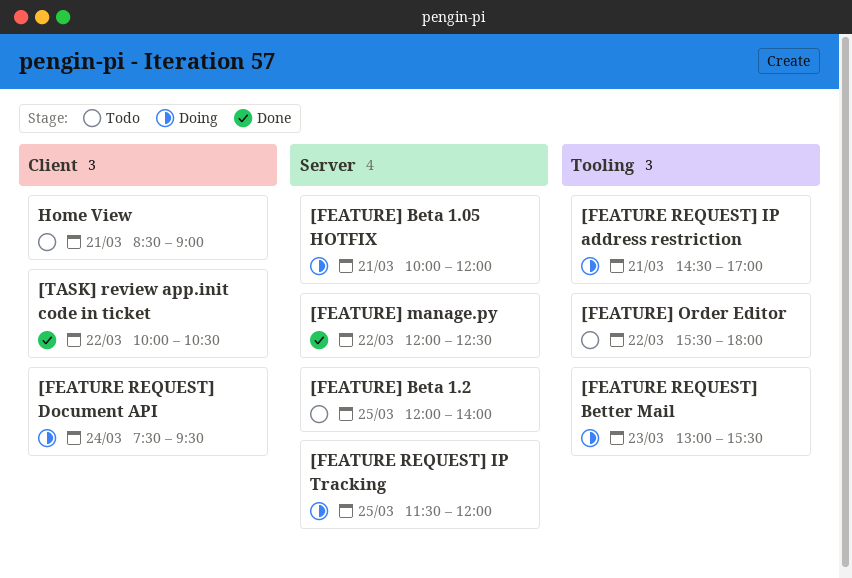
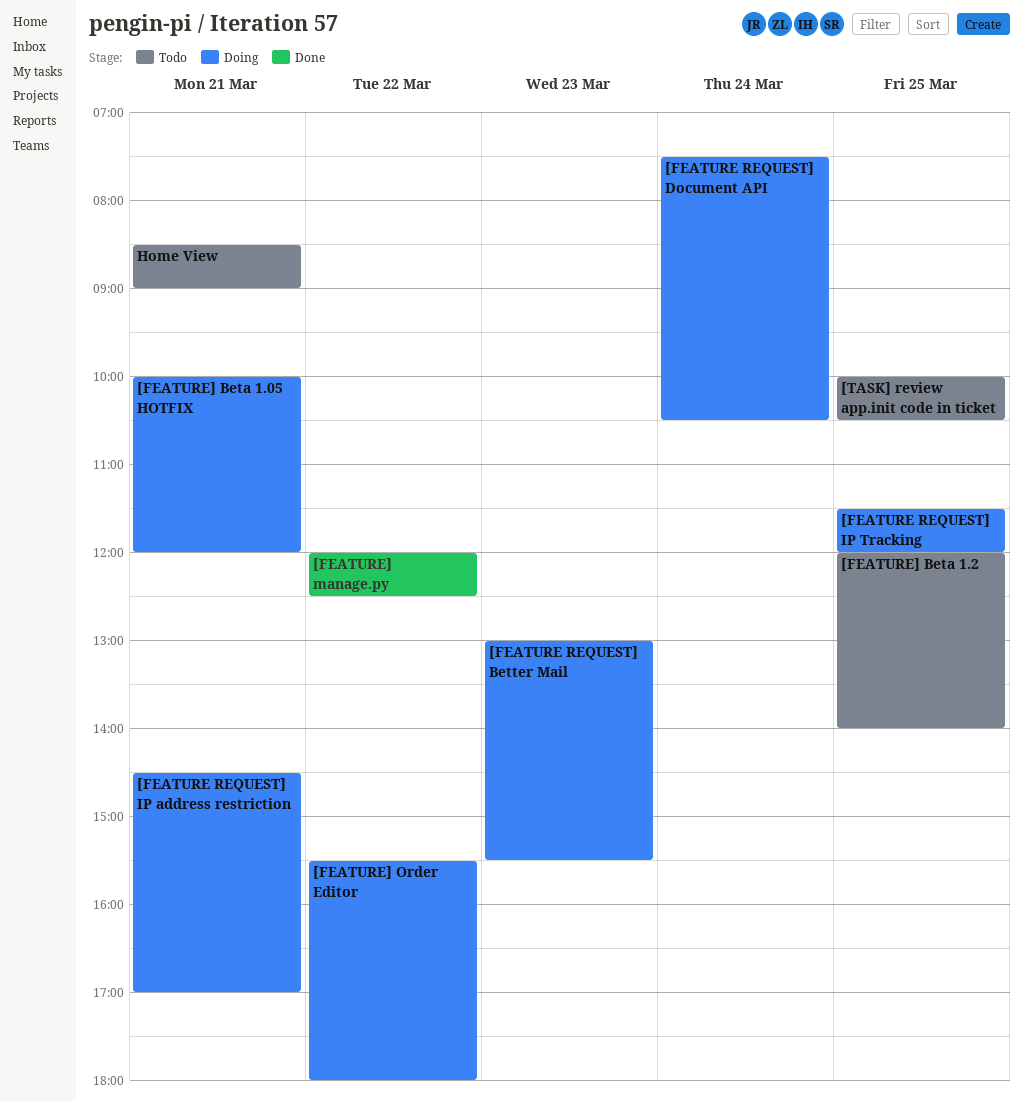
[FEATURE REQUEST] Document API, ends: 09:30 -> 10:30
[FEATURE] Order Editor, status: Todo -> Doing
[TASK] review app.init code in ticket, status: Done -> Todo
[TASK] review app.init code in ticket, day: Mar 22 -> Mar 25

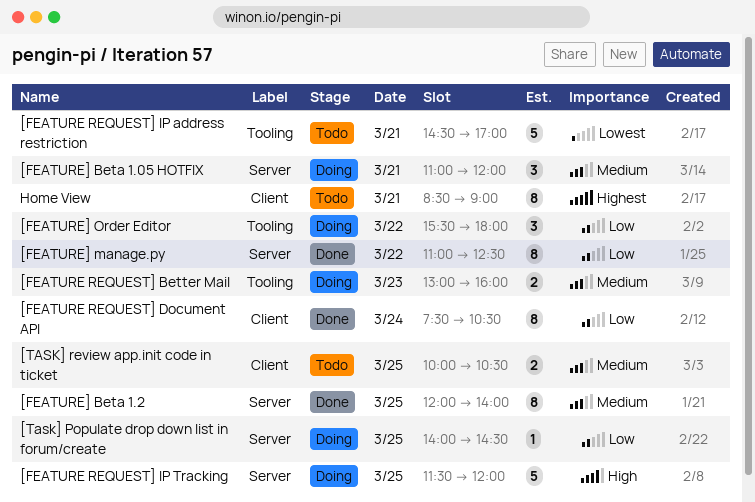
[FEATURE REQUEST] Better Mail, ends: 15:30 -> 16:00
[FEATURE REQUEST] Document API, status: Doing -> Done
[FEATURE REQUEST] IP address restriction, status: Doing -> Todo
[FEATURE] Beta 1.05 HOTFIX, begins: 10:00 -> 11:00
[FEATURE] Beta 1.2, status: Todo -> Done
[FEATURE] manage.py, begins: 12:00 -> 11:00
[Task] Populate drop down list in forum/create: none -> present

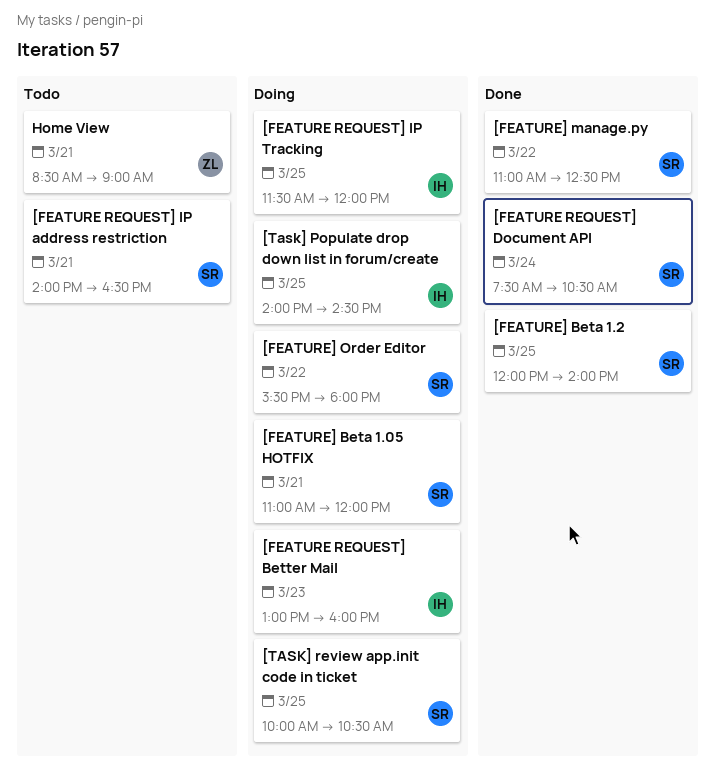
[FEATURE REQUEST] IP address restriction, begins: 14:30 -> 14:00
[FEATURE REQUEST] IP address restriction, ends: 17:00 -> 16:30
[TASK] review app.init code in ticket, status: Todo -> Doing

